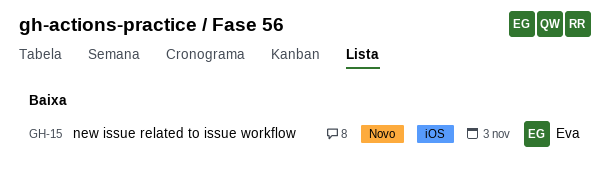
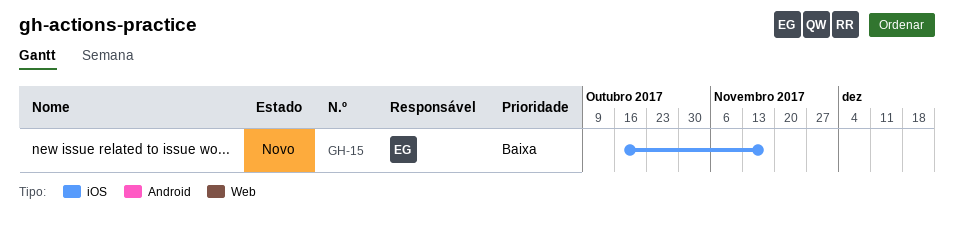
GH-15, due: Nov 3 -> Nov 17

